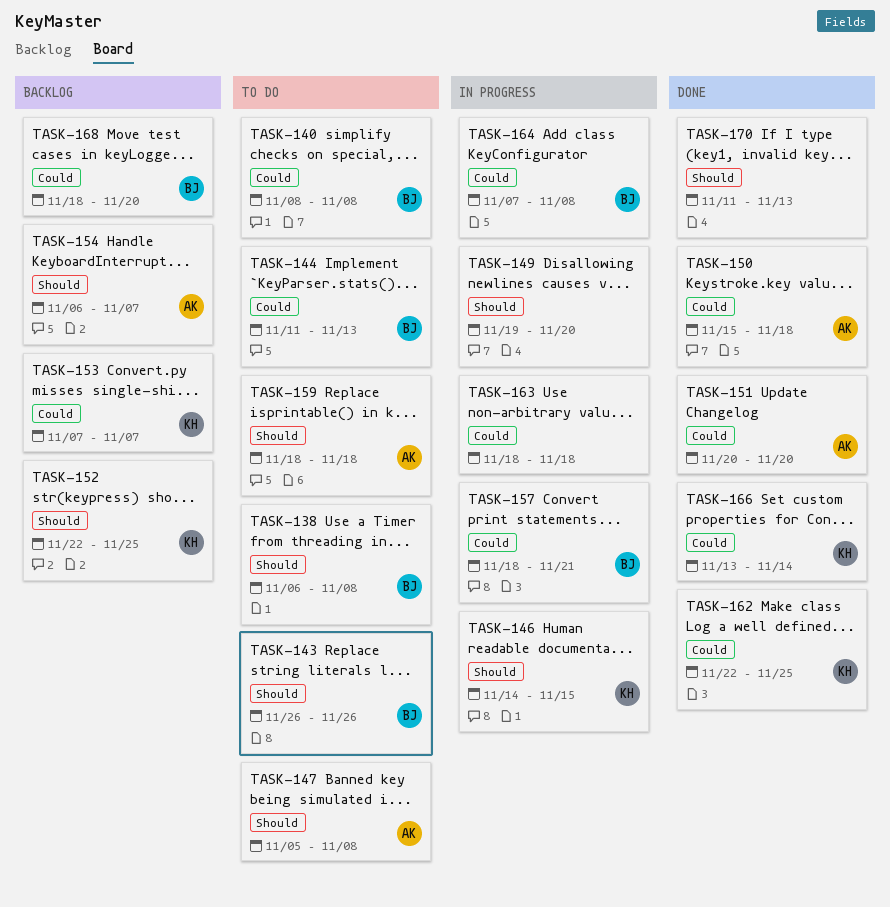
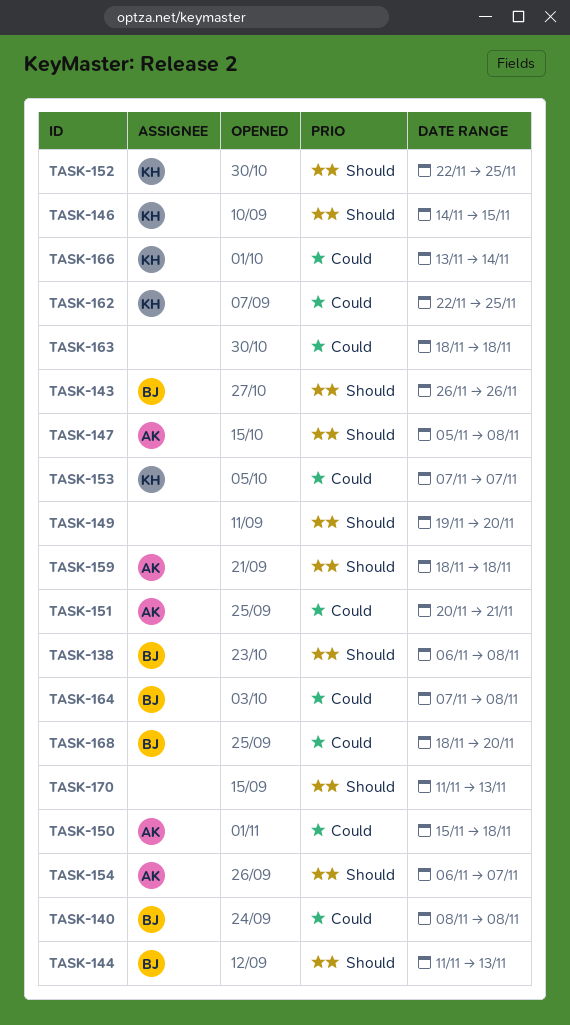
TASK-144, priority: Could -> Should
TASK-151, due: Nov 20 -> Nov 21
TASK-157: present -> none

